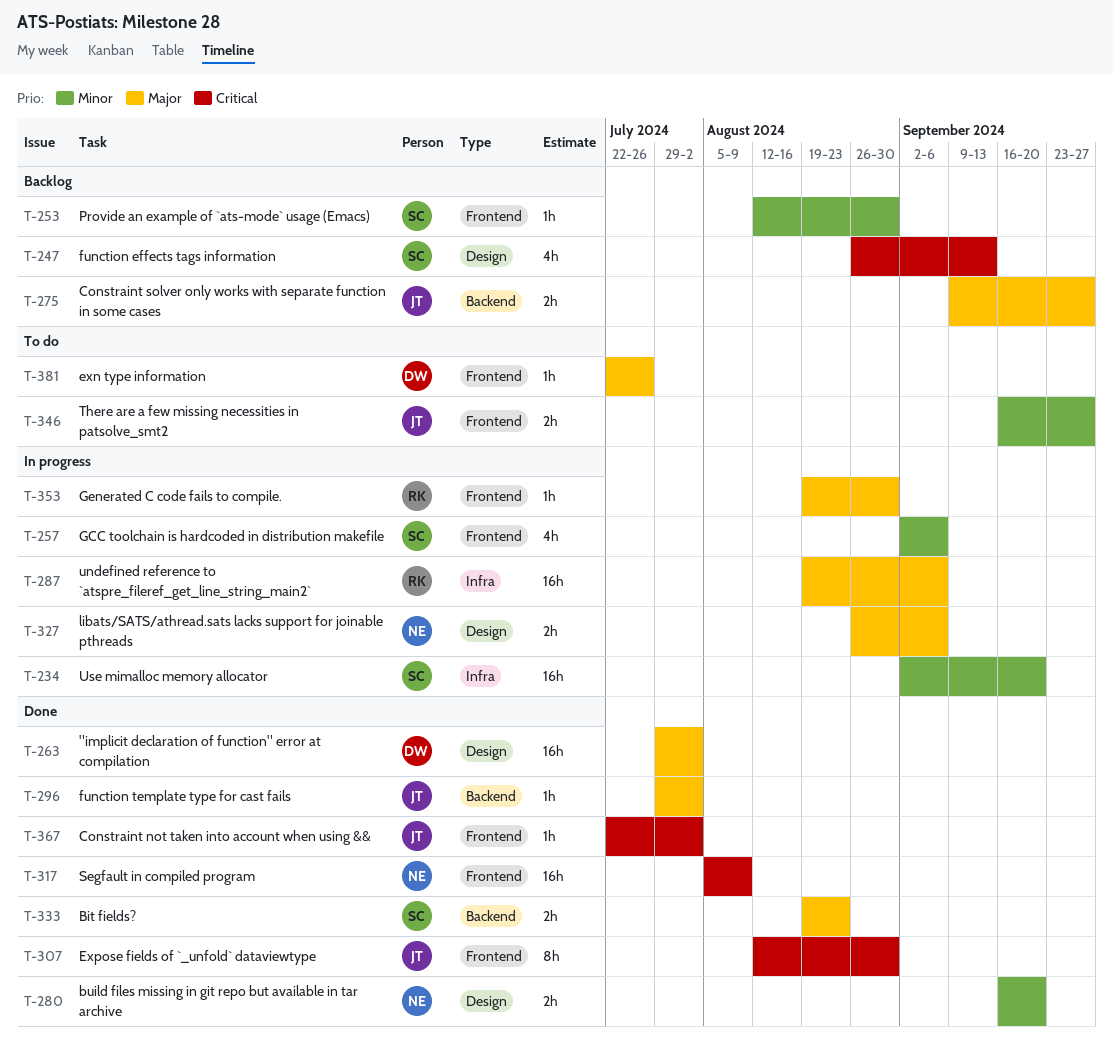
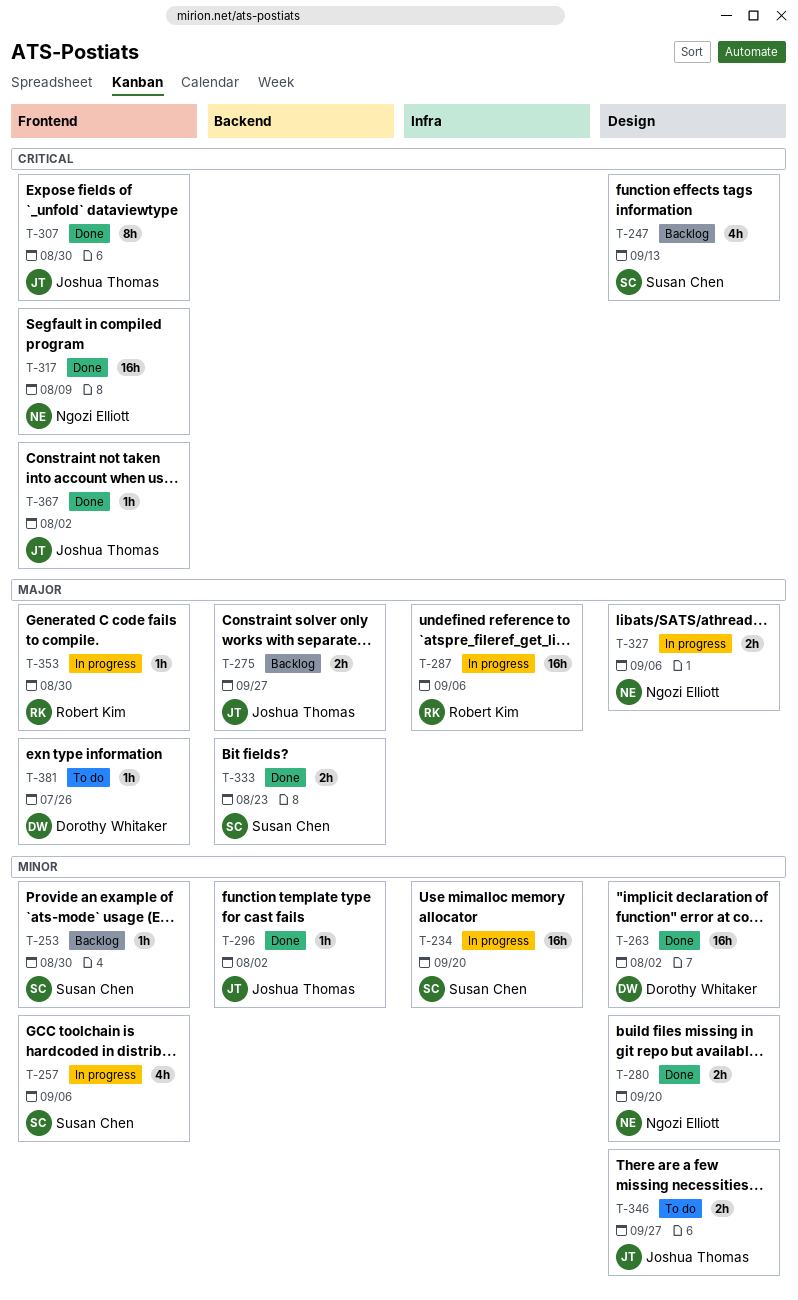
T-263, priority: Major -> Minor
T-296, priority: Major -> Minor
T-346, label: Frontend -> Design

